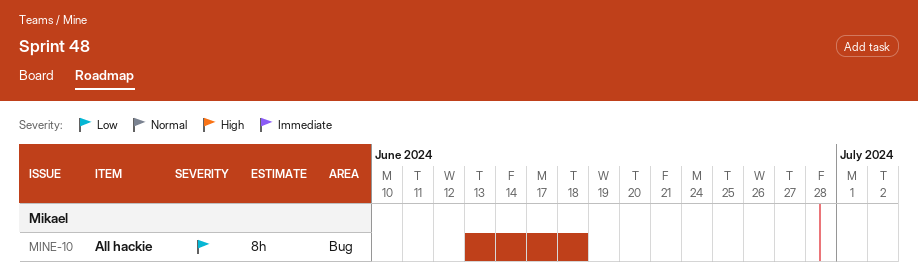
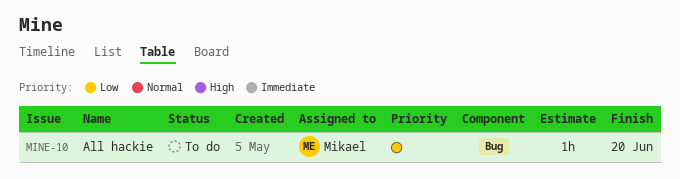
MINE-10, estimate: 8h -> 1h
MINE-10, due: Jun 18 -> Jun 20

